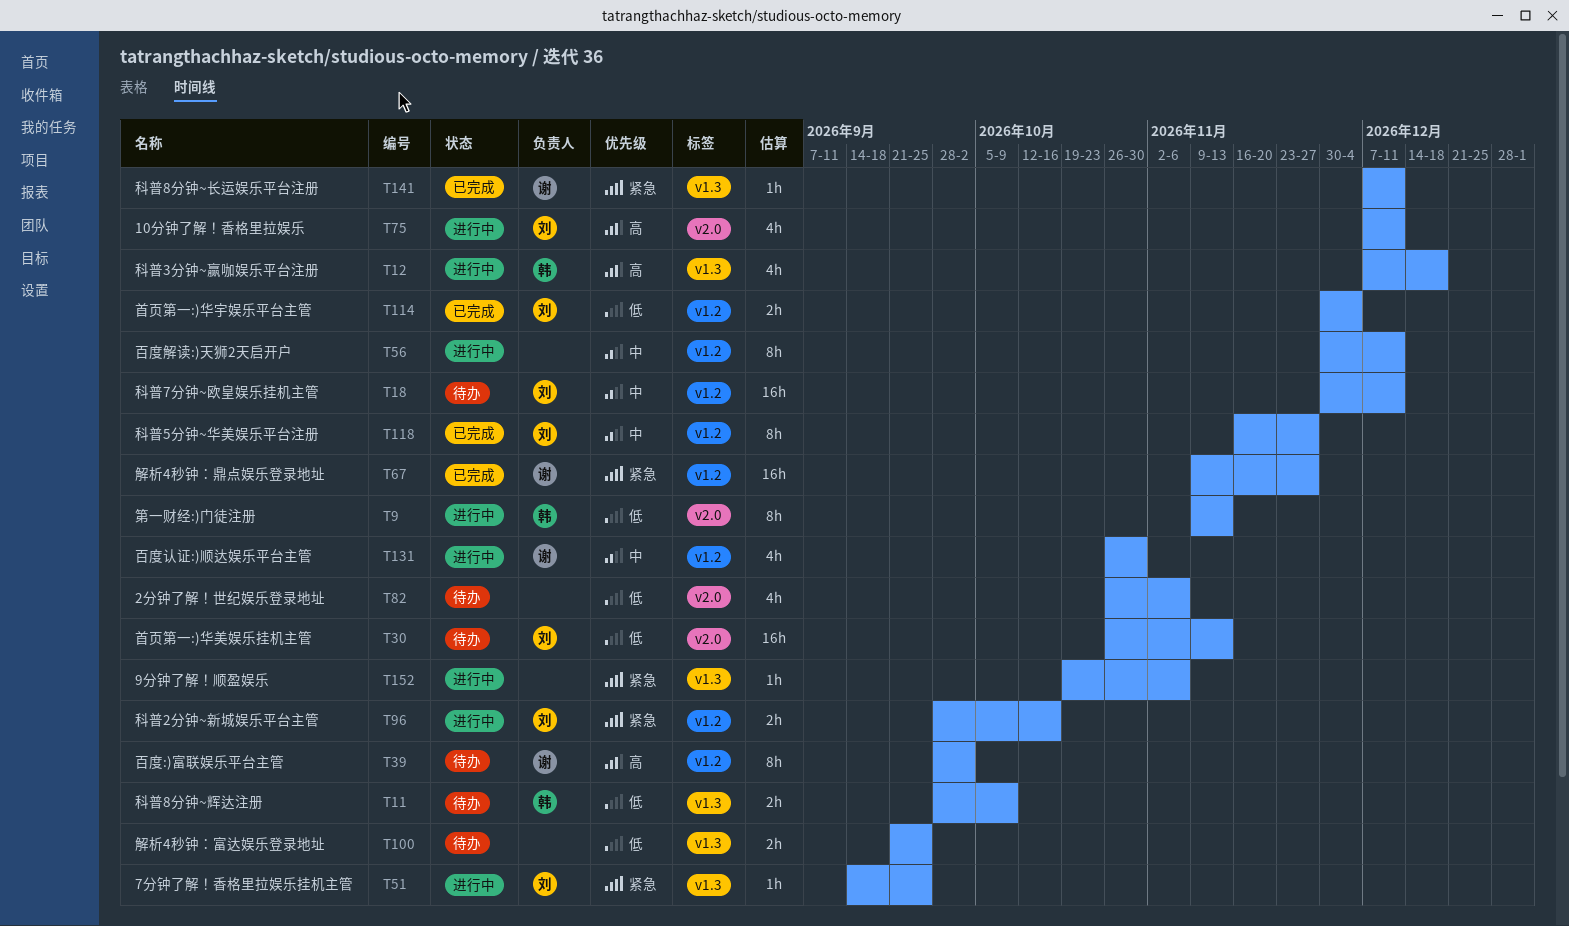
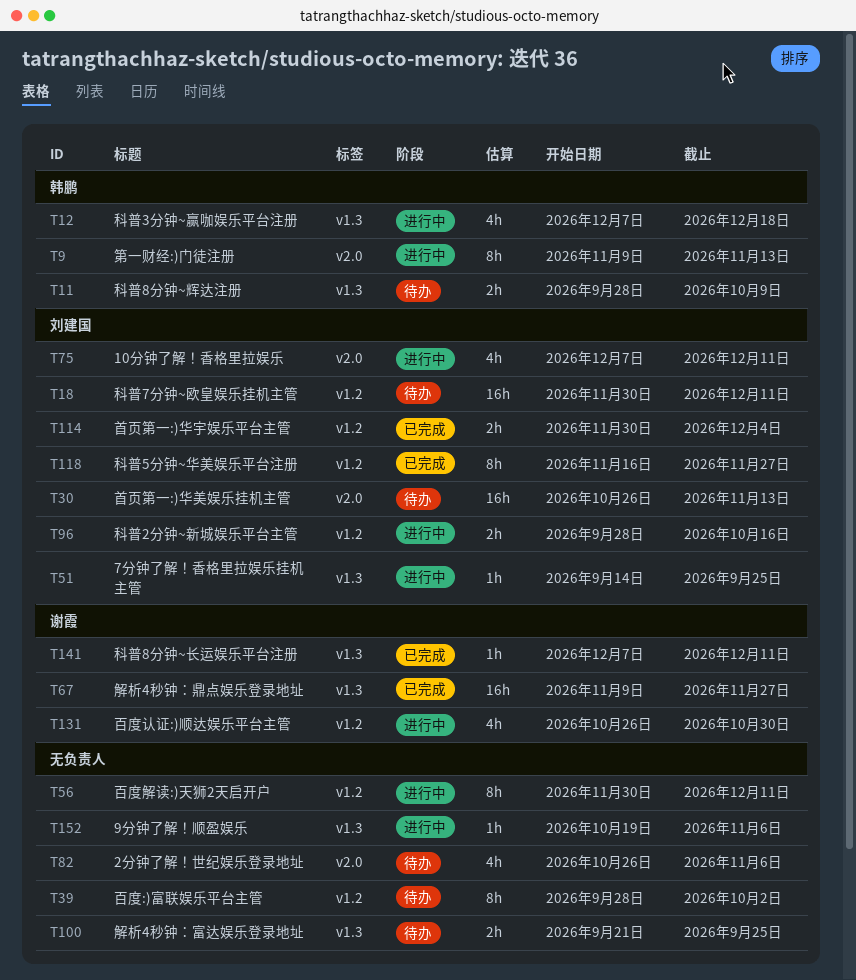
T39, owner: 谢霞 -> none
T67, label: v1.2 -> v1.3

